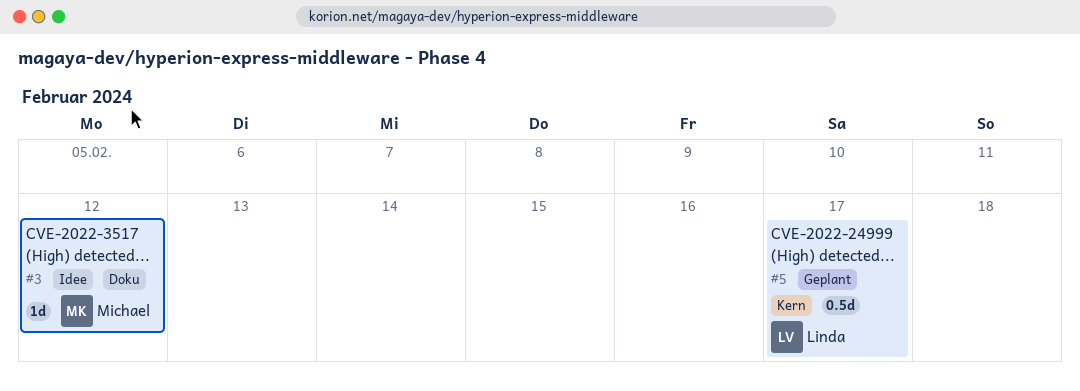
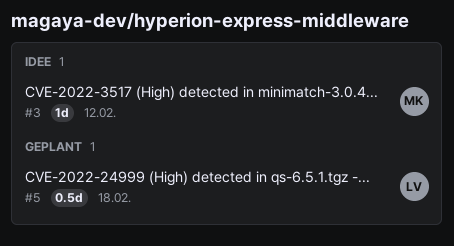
#5, due: Feb 17 -> Feb 18

